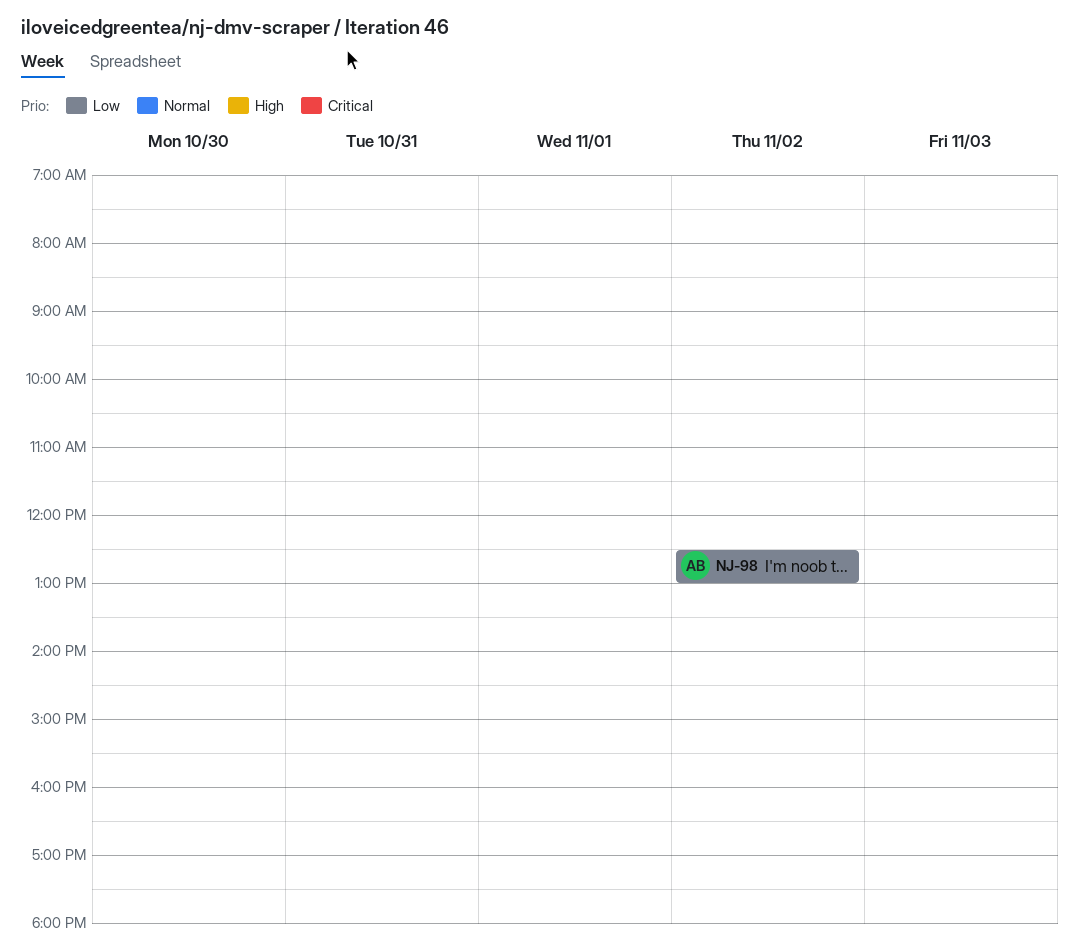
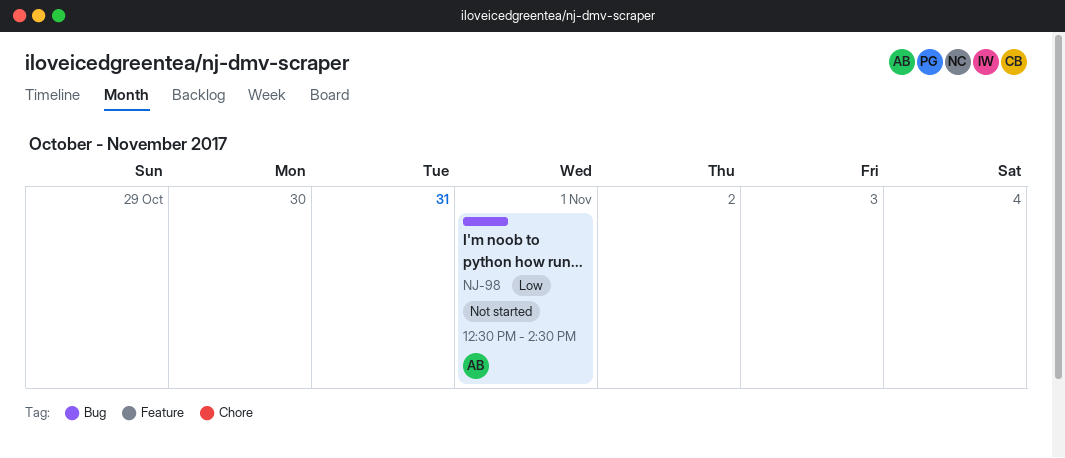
NJ-98, day: Nov 2 -> Nov 1
NJ-98, ends: 13:00 -> 14:30

